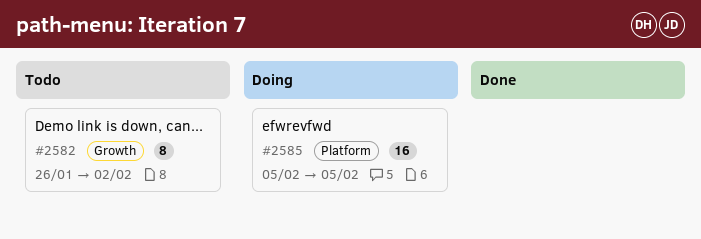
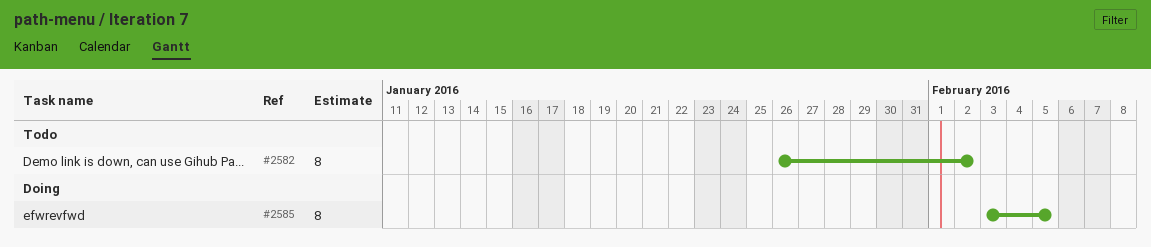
#2585, estimate: 16 -> 8
#2585, start: Feb 5 -> Feb 3

